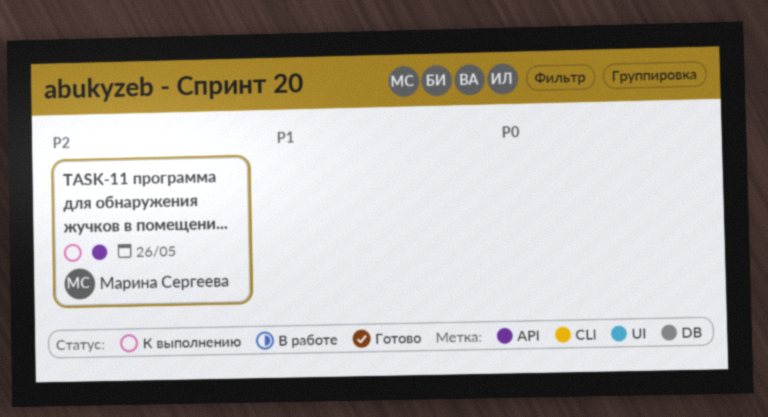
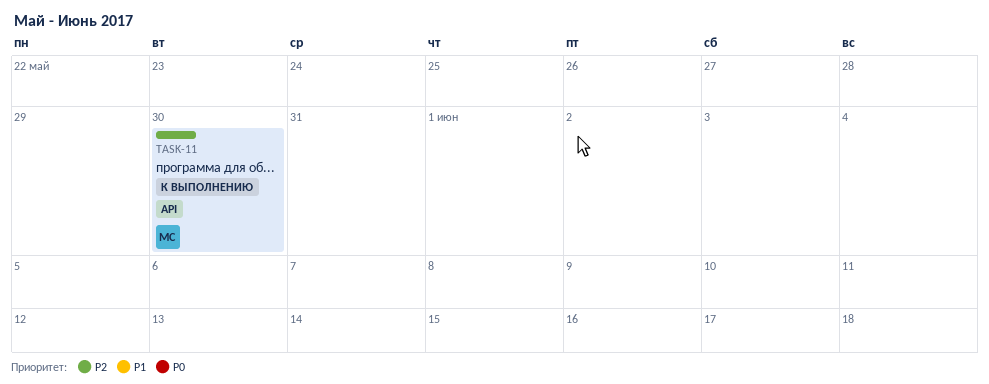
TASK-11, due: May 26 -> May 30

